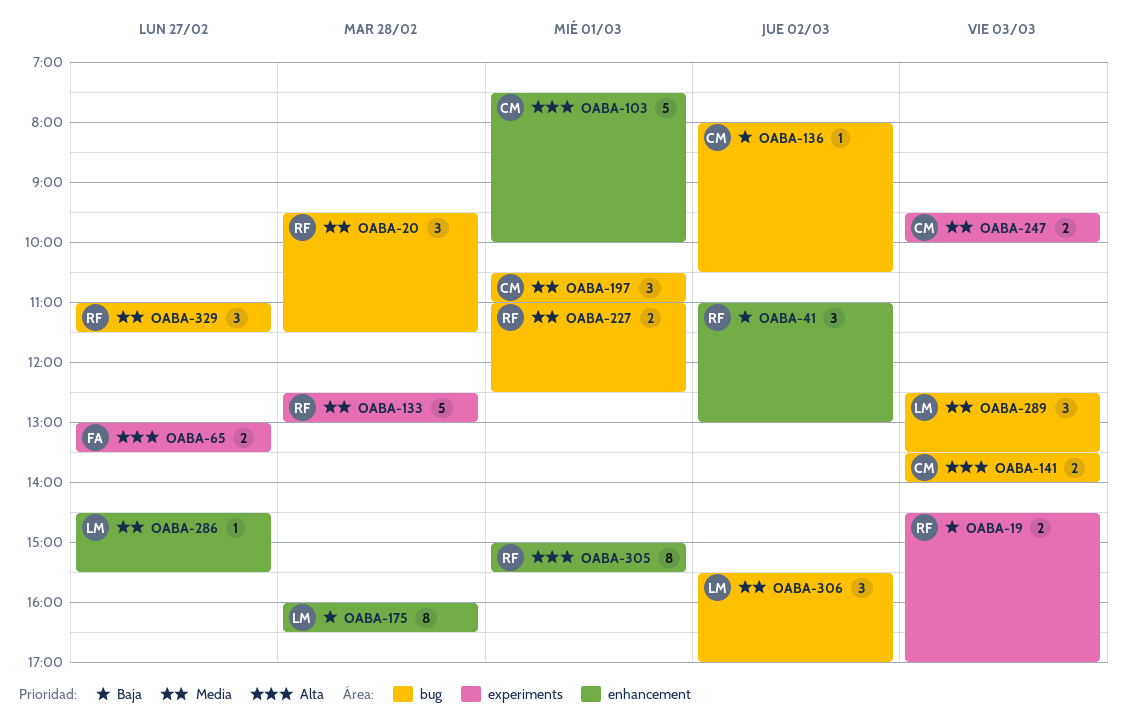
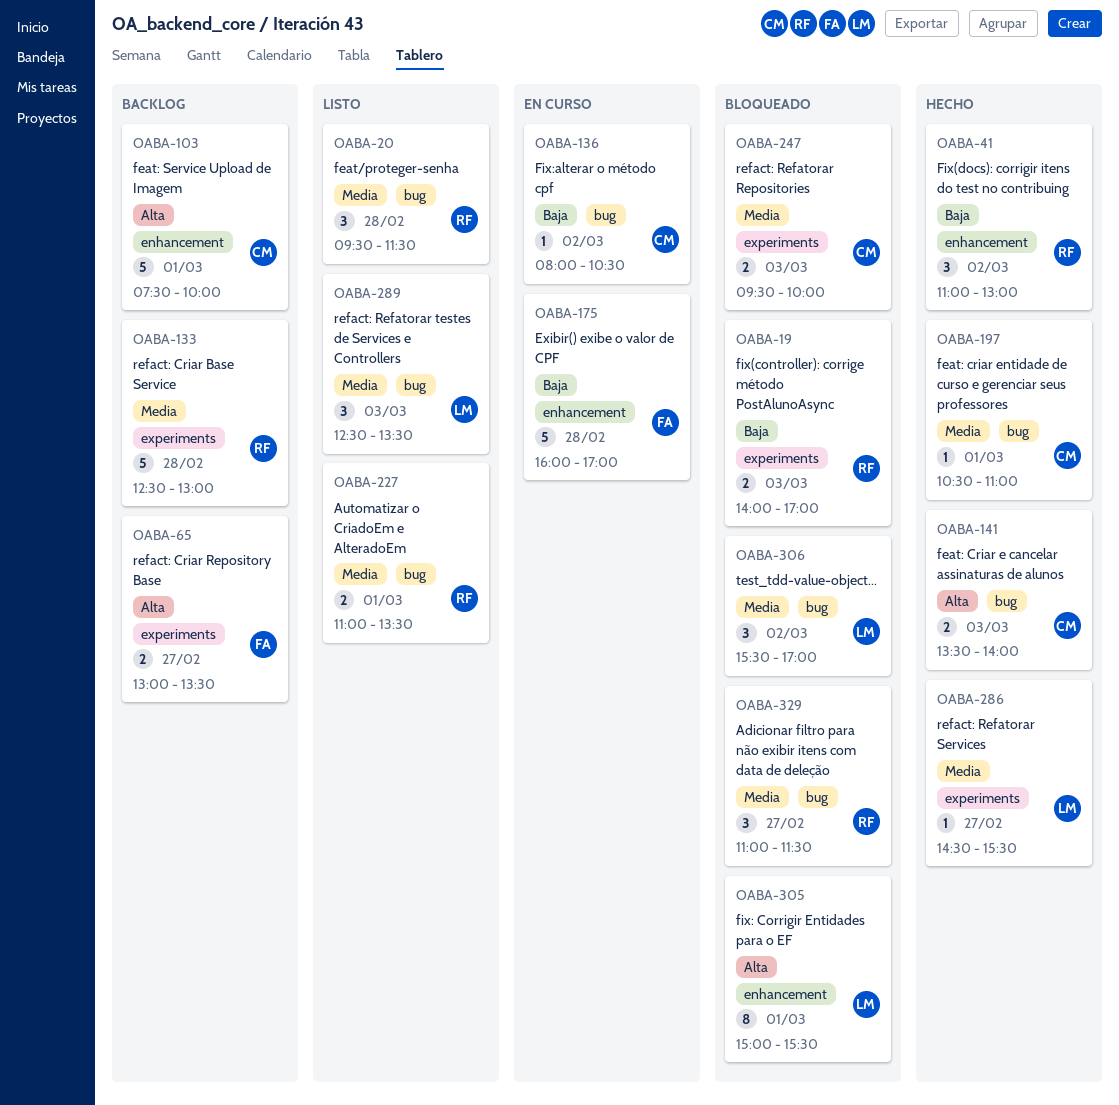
OABA-19, begins: 14:30 -> 14:00
OABA-175, owner: LM -> FA
OABA-175, estimate: 8 -> 5
OABA-175, ends: 16:30 -> 17:00
OABA-197, estimate: 3 -> 1
OABA-227, ends: 12:30 -> 13:30
OABA-286, label: enhancement -> experiments
OABA-305, owner: RF -> LM

